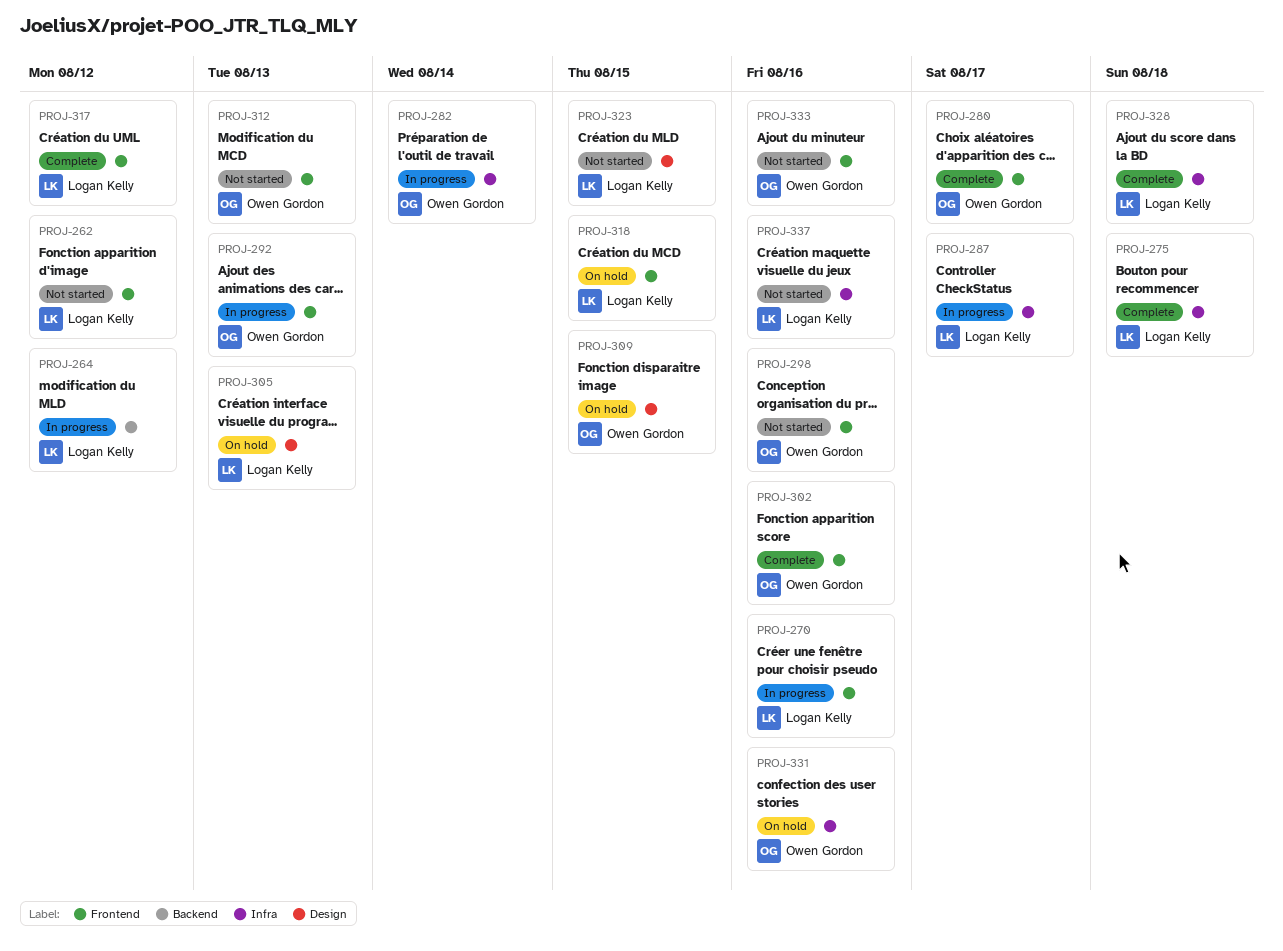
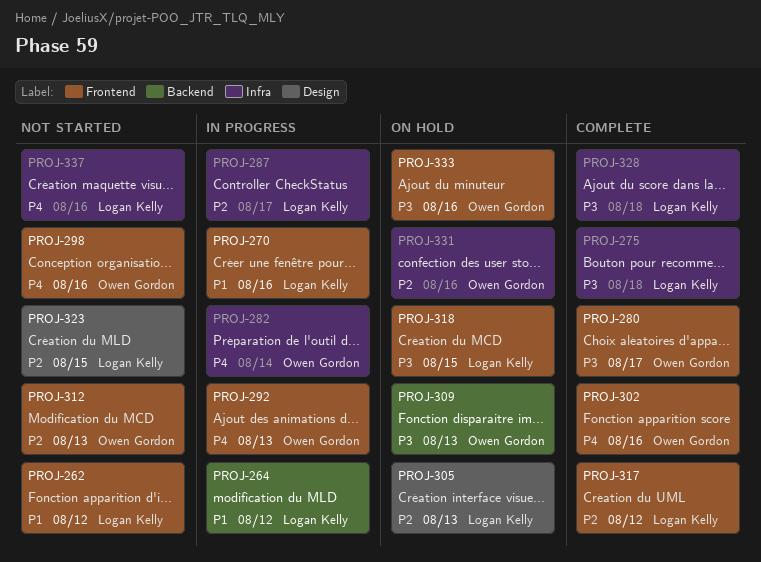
PROJ-309, label: Design -> Backend
PROJ-309, due: Aug 15 -> Aug 13
PROJ-333, status: Not started -> On hold

